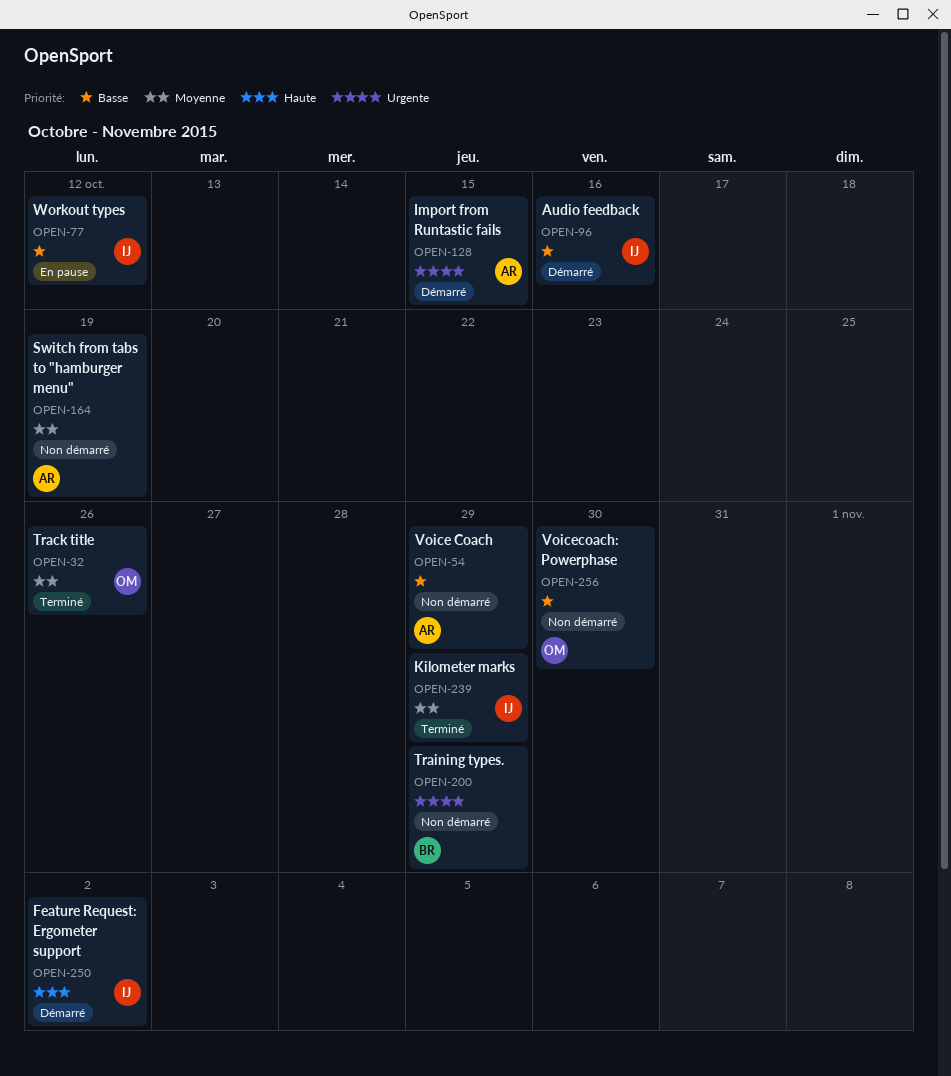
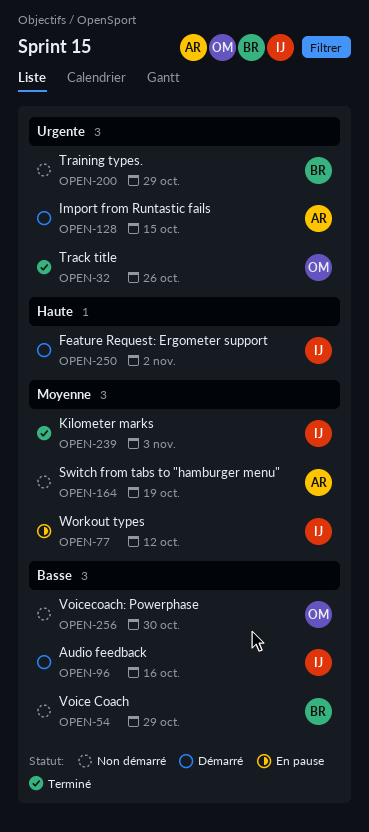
OPEN-32, priority: Moyenne -> Urgente
OPEN-54, owner: AR -> BR
OPEN-77, priority: Basse -> Moyenne
OPEN-239, due: Oct 29 -> Nov 3

